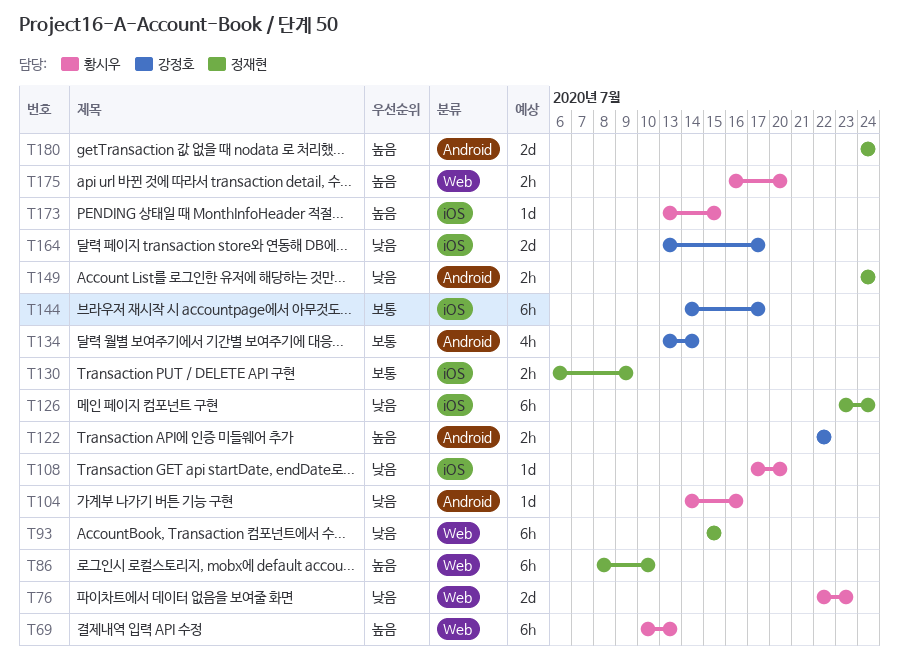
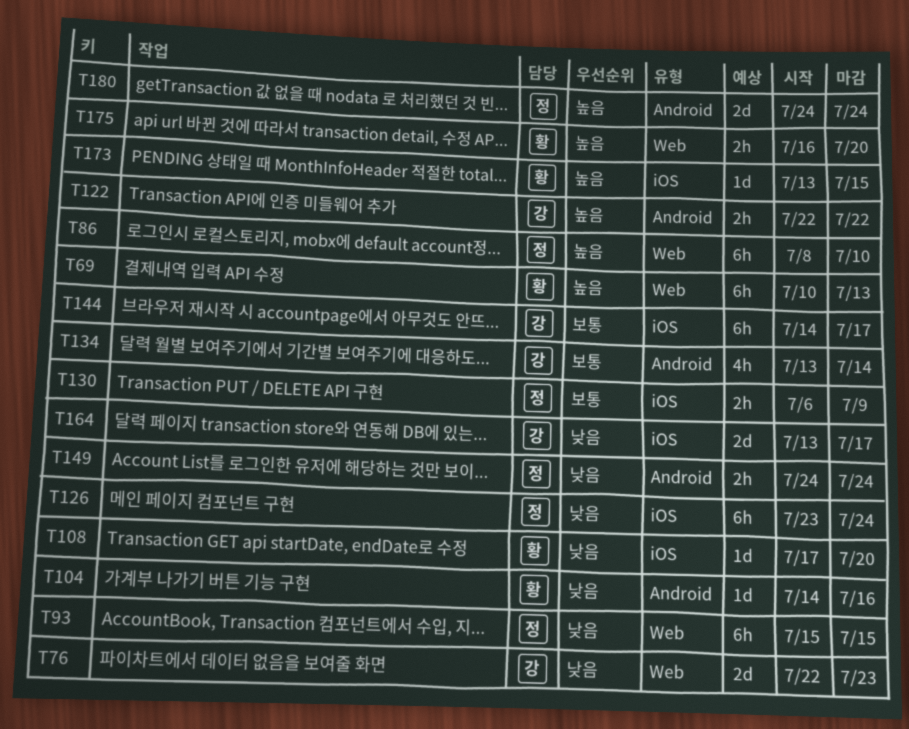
T76, owner: 황시우 -> 강정호

